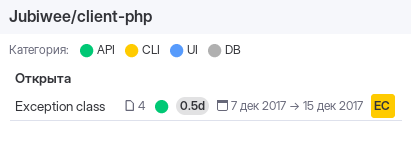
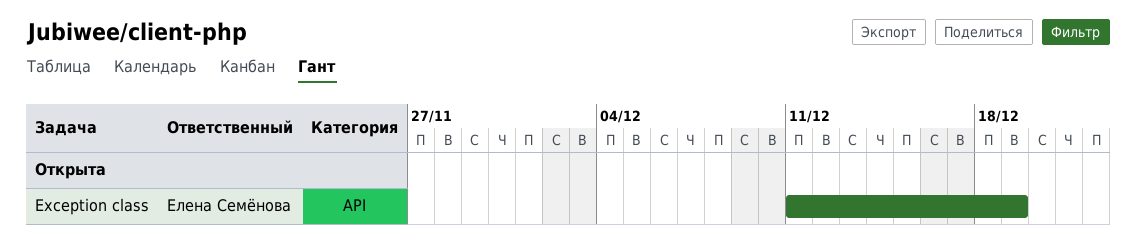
Exception class, start: Dec 7 -> Dec 11
Exception class, due: Dec 15 -> Dec 19

